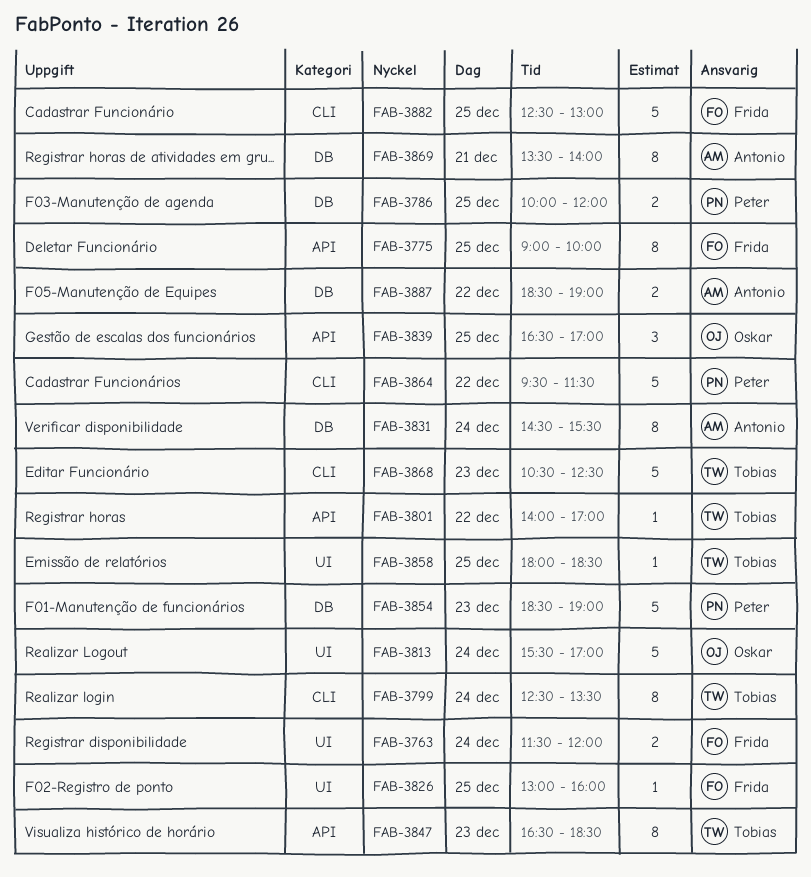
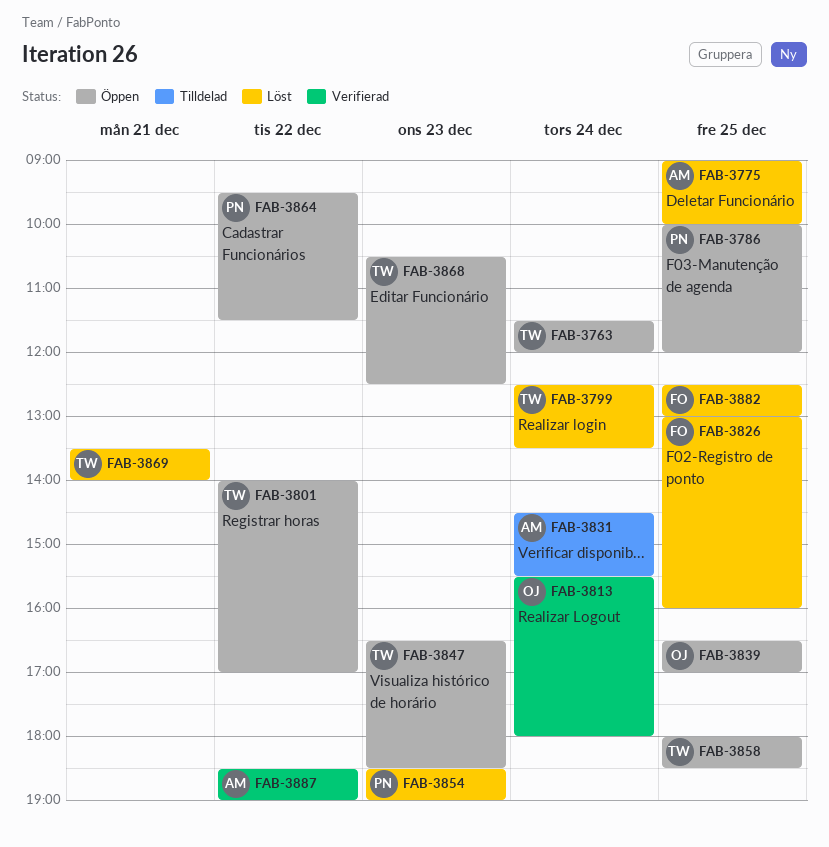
FAB-3763, owner: Frida -> Tobias
FAB-3775, owner: Frida -> Antonio
FAB-3813, ends: 17:00 -> 18:00
FAB-3869, owner: Antonio -> Tobias

